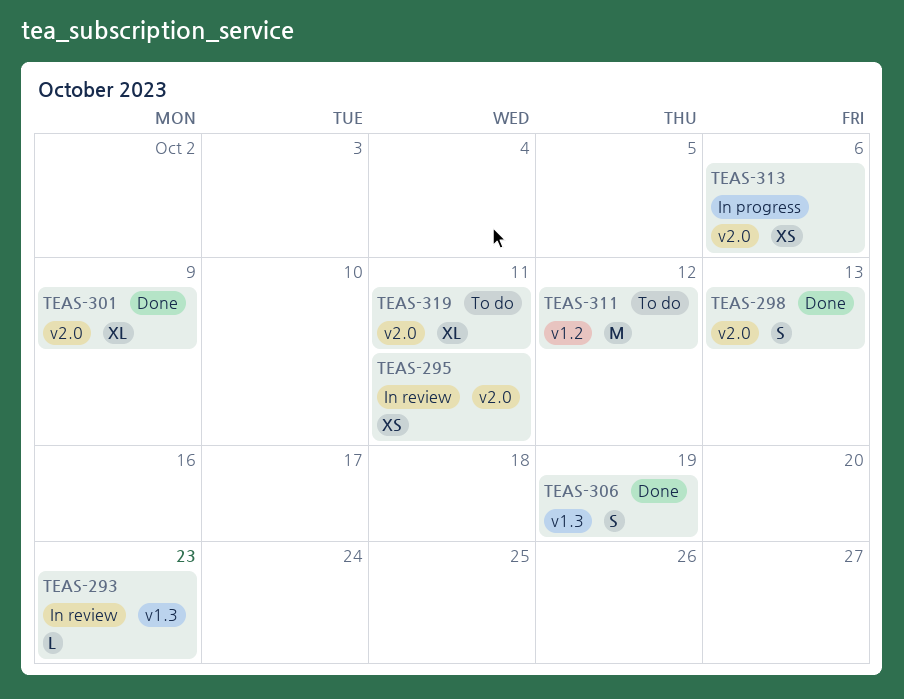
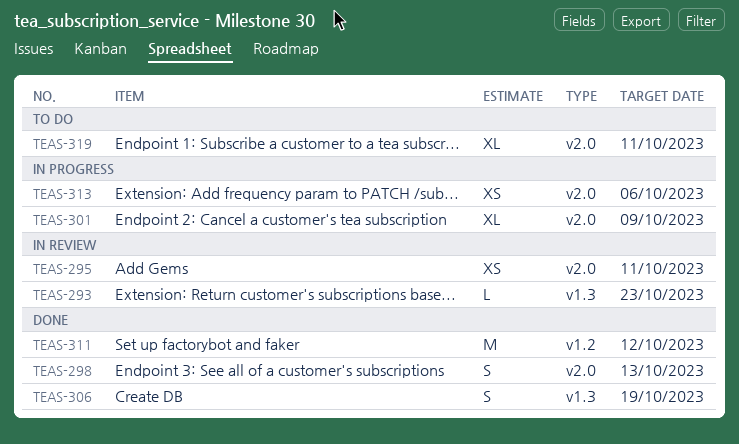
TEAS-301, status: Done -> In progress
TEAS-311, status: To do -> Done

